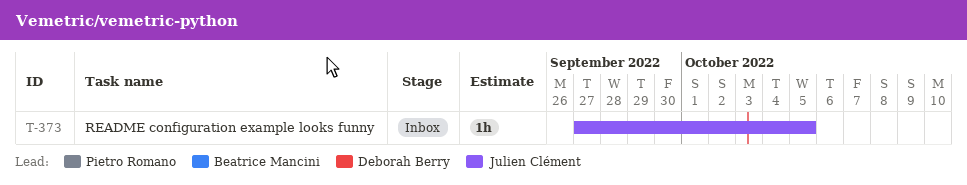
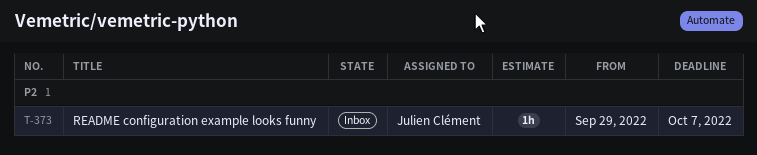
T-373, start: Sep 27 -> Sep 29
T-373, due: Oct 5 -> Oct 7

